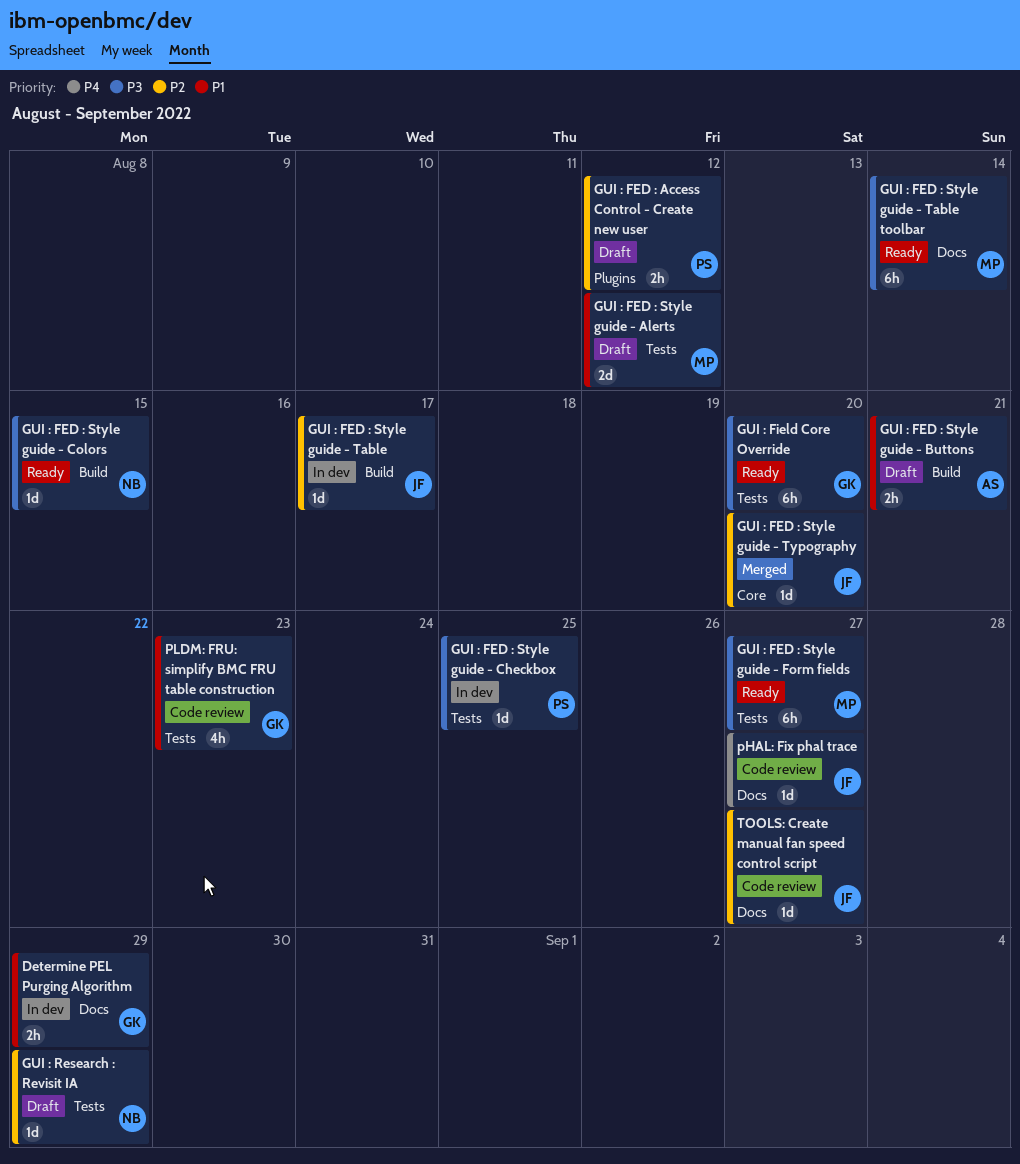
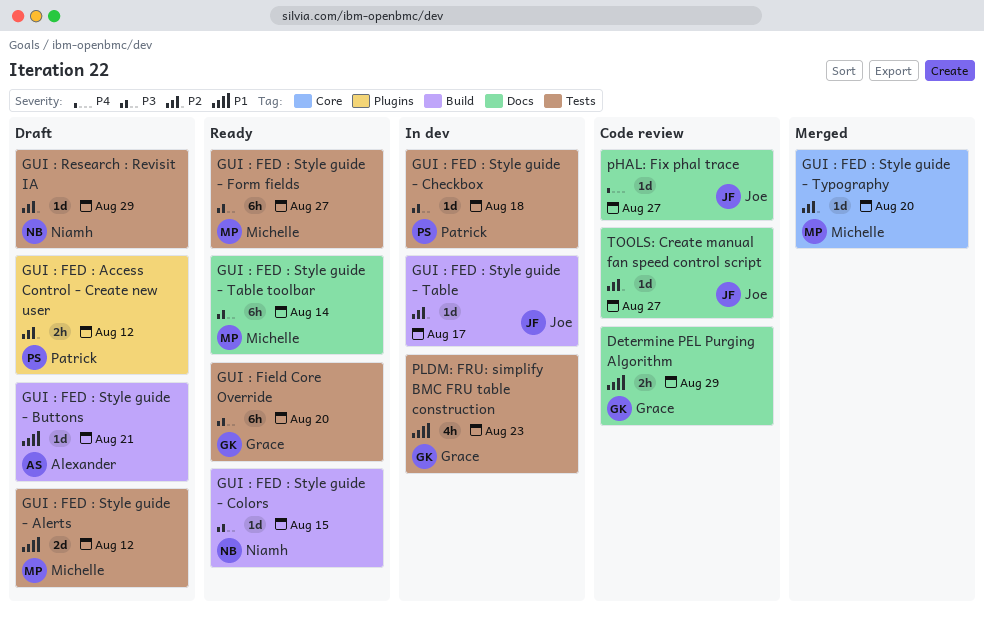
Determine PEL Purging Algorithm, status: In dev -> Code review
GUI : FED : Style guide - Buttons, estimate: 2h -> 1d
GUI : FED : Style guide - Checkbox, due: Aug 25 -> Aug 18
GUI : FED : Style guide - Typography, owner: Joe -> Michelle
PLDM: FRU: simplify BMC FRU table construction, status: Code review -> In dev

